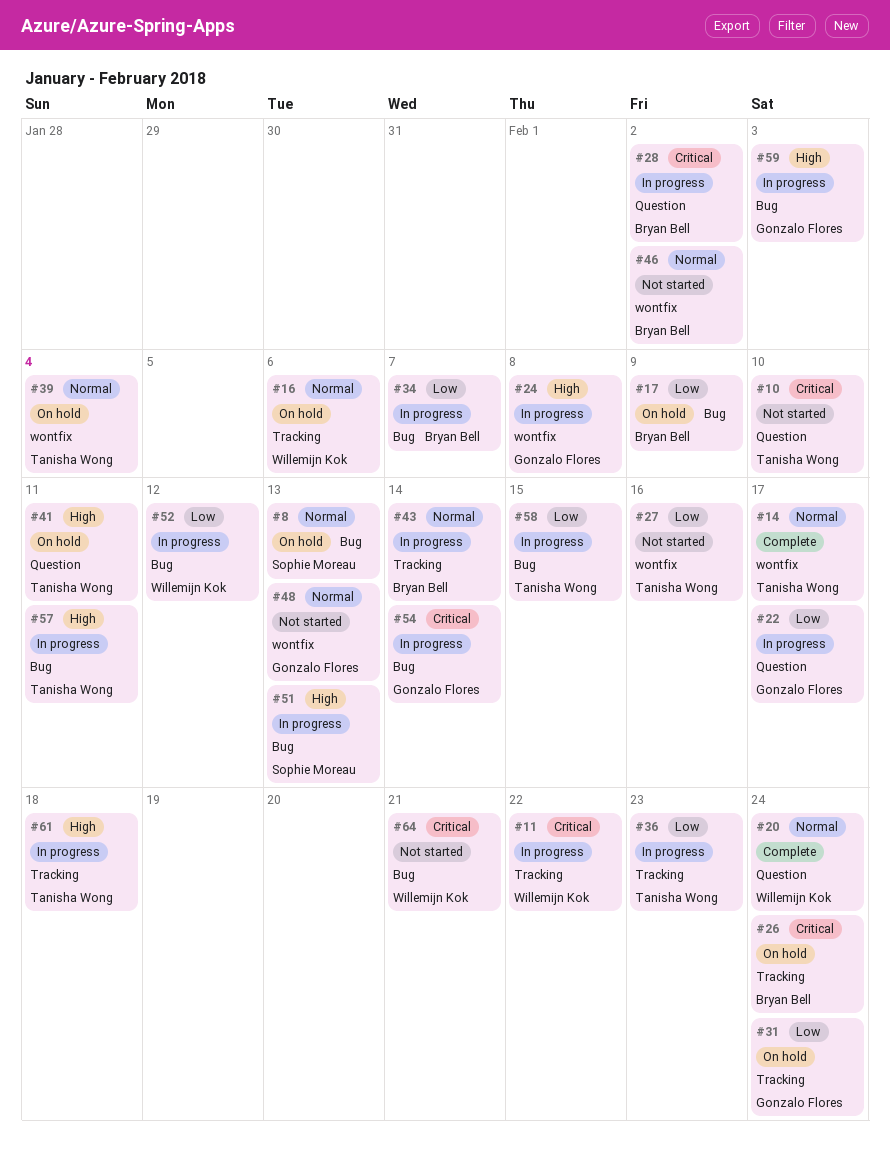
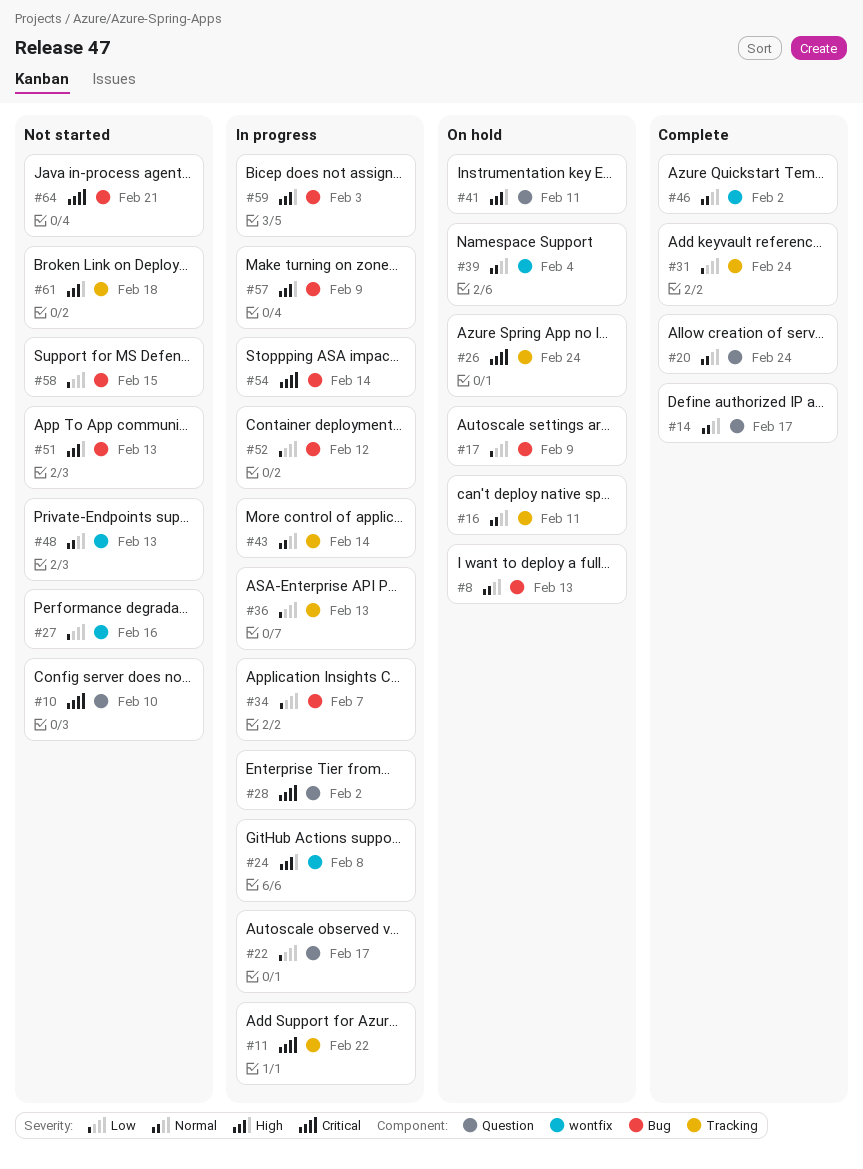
#14, label: wontfix -> Question
#16, due: Feb 6 -> Feb 11
#31, status: On hold -> Complete
#36, due: Feb 23 -> Feb 13
#46, status: Not started -> Complete
#51, status: In progress -> Not started
#57, due: Feb 11 -> Feb 9
#58, status: In progress -> Not started
#61, status: In progress -> Not started

